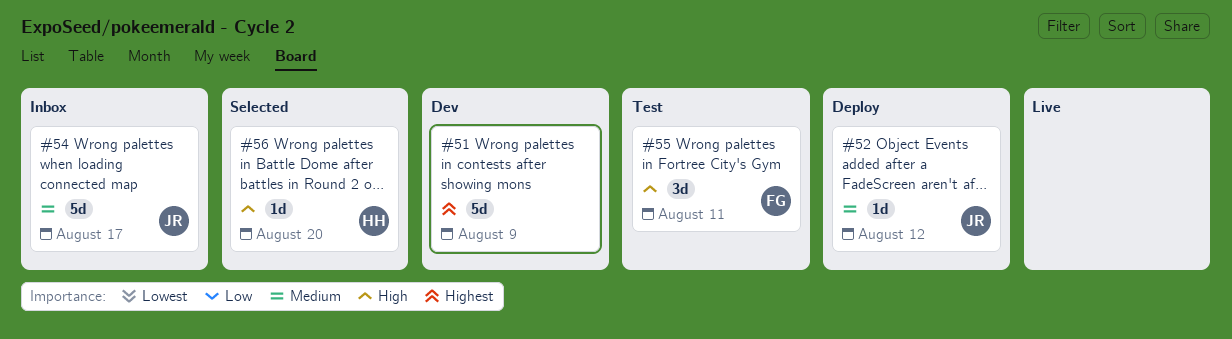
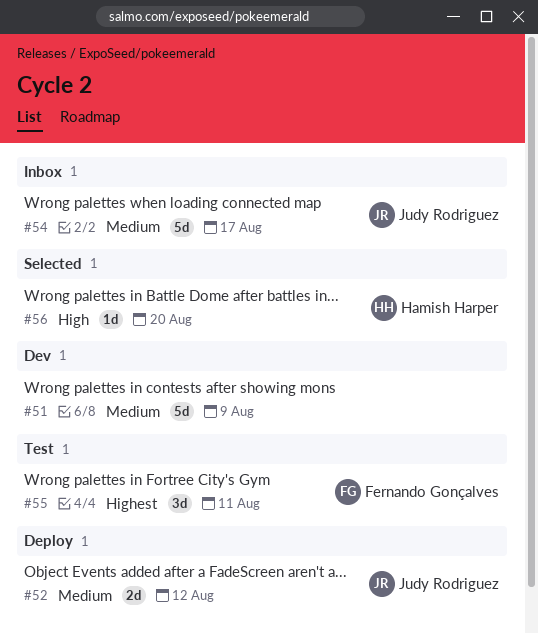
#51, priority: Highest -> Medium
#52, estimate: 1d -> 2d
#55, priority: High -> Highest

